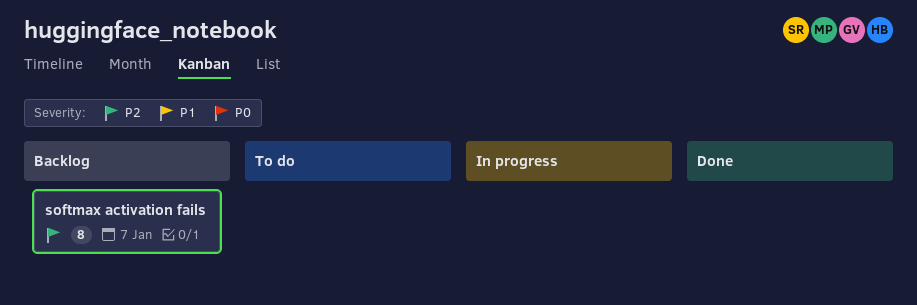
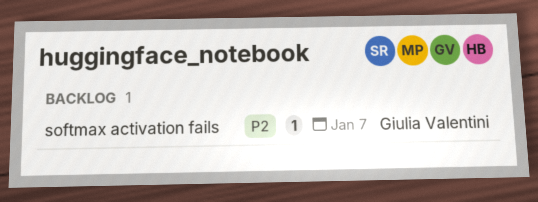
softmax activation fails, estimate: 8 -> 1

